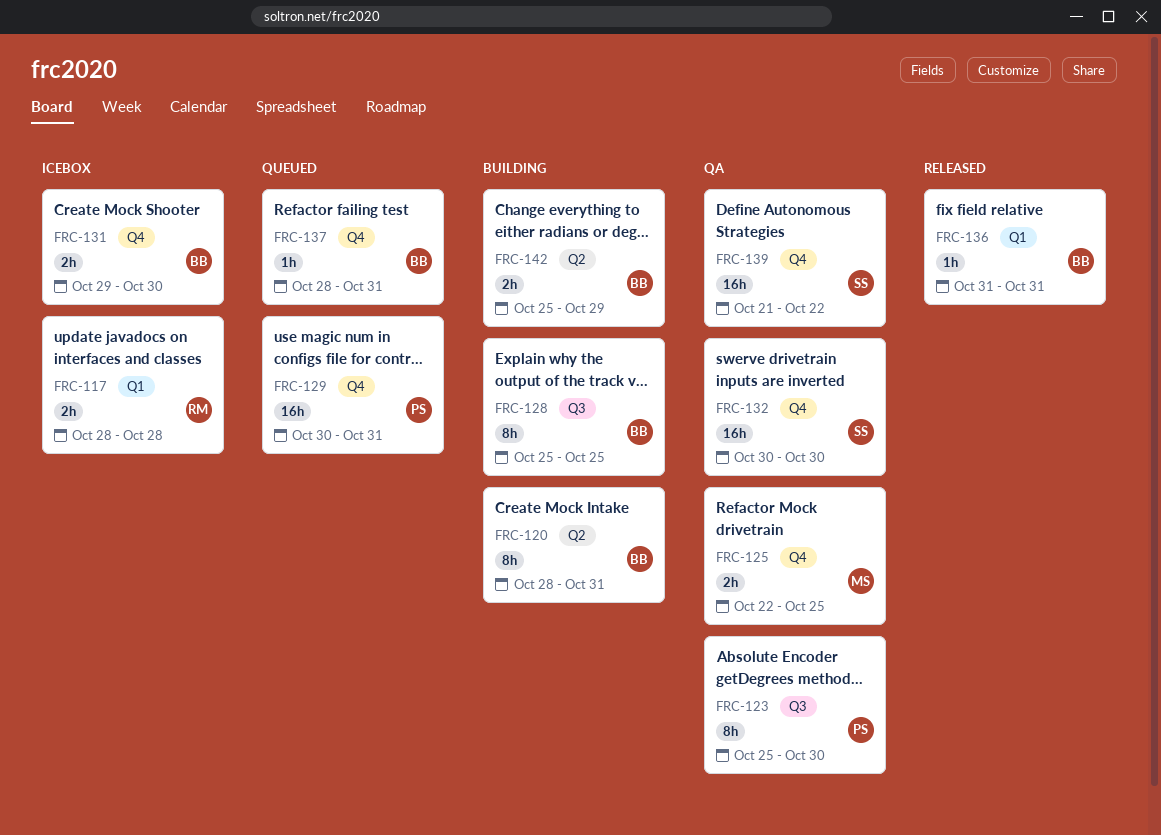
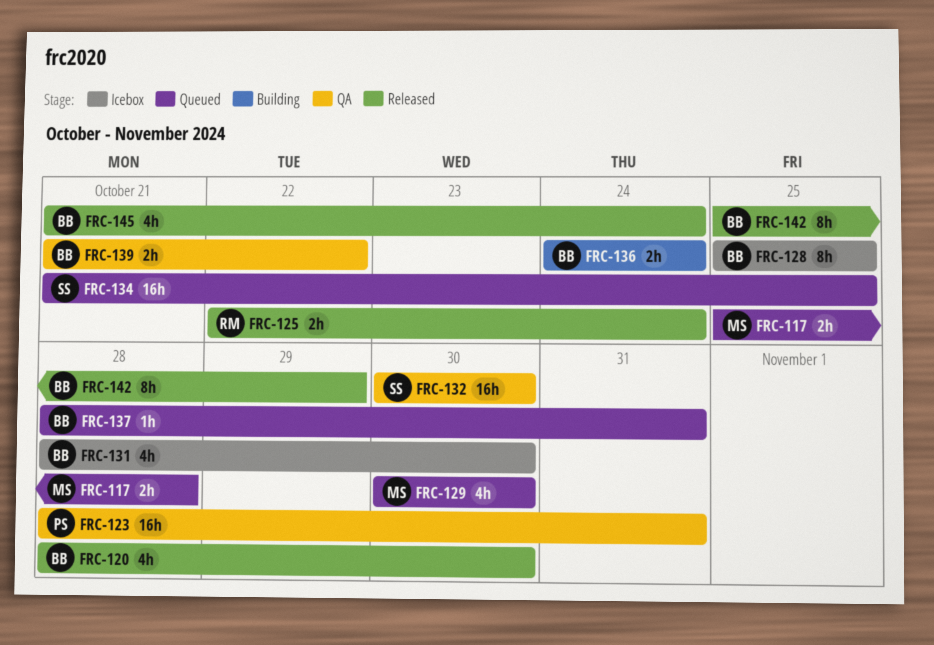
FRC-117, status: Icebox -> Queued
FRC-117, owner: RM -> MS
FRC-117, start: Oct 28 -> Oct 25
FRC-120, status: Building -> Released
FRC-120, estimate: 8h -> 4h
FRC-120, due: Oct 31 -> Oct 30
FRC-123, estimate: 8h -> 16h
FRC-123, start: Oct 25 -> Oct 28
FRC-123, due: Oct 30 -> Oct 31
FRC-125, status: QA -> Released
FRC-125, owner: MS -> RM
FRC-125, due: Oct 25 -> Oct 24
FRC-128, status: Building -> Icebox
FRC-129, owner: PS -> MS
FRC-129, estimate: 16h -> 4h
FRC-129, due: Oct 31 -> Oct 30
FRC-131, estimate: 2h -> 4h
FRC-131, start: Oct 29 -> Oct 28
FRC-134: none -> present
FRC-136, status: Released -> Building
FRC-136, estimate: 1h -> 2h
FRC-136, start: Oct 31 -> Oct 24
FRC-136, due: Oct 31 -> Oct 24
FRC-139, owner: SS -> BB
FRC-139, estimate: 16h -> 2h
FRC-142, status: Building -> Released
FRC-142, estimate: 2h -> 8h
FRC-145: none -> present

